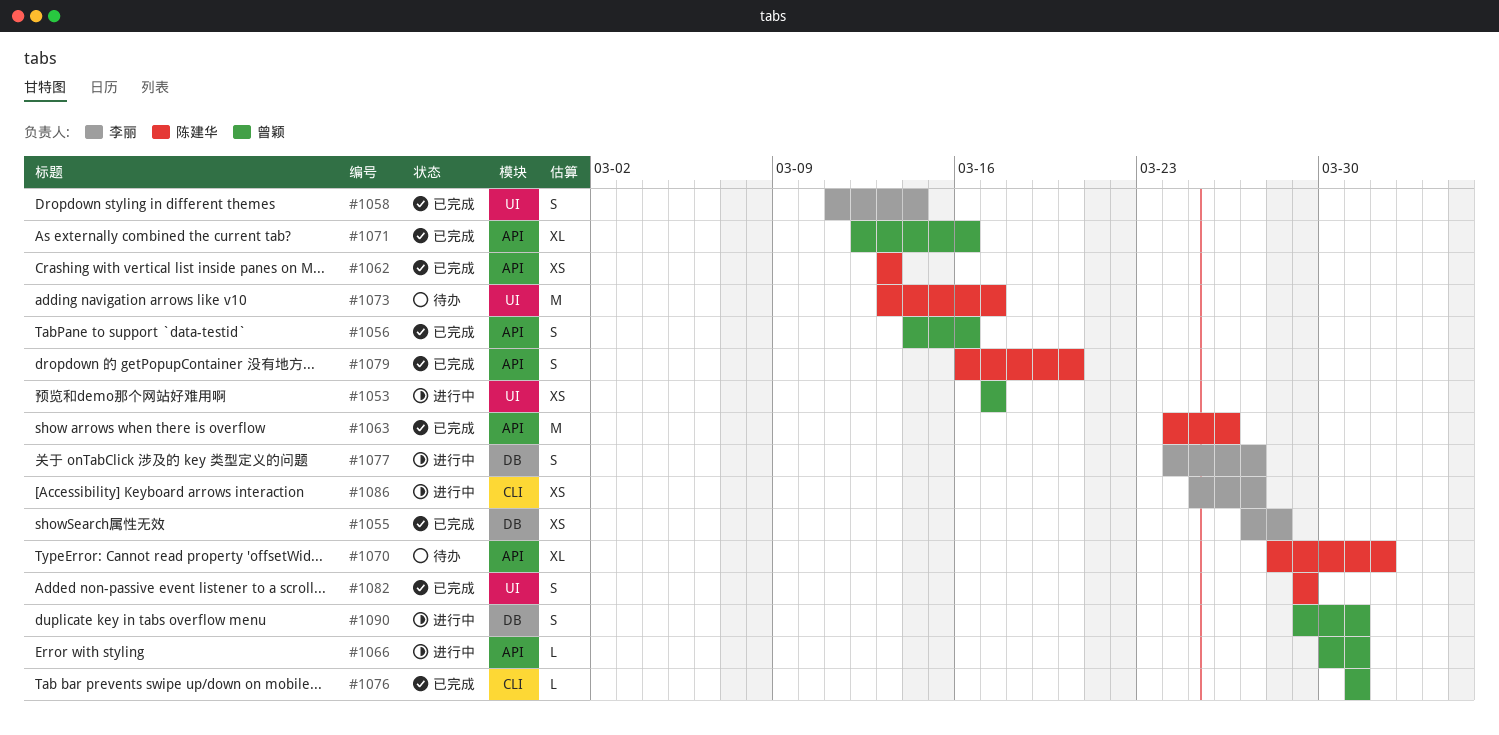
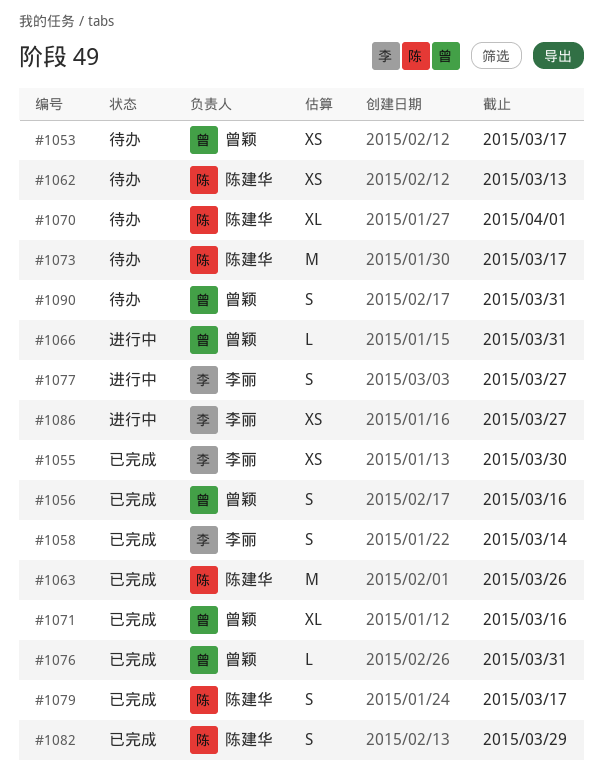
#1053, status: 进行中 -> 待办
#1055, due: Mar 28 -> Mar 30
#1062, status: 已完成 -> 待办
#1079, due: Mar 20 -> Mar 17
#1090, status: 进行中 -> 待办

